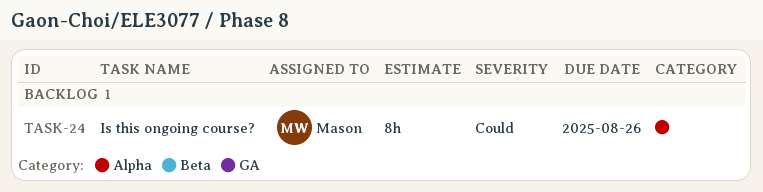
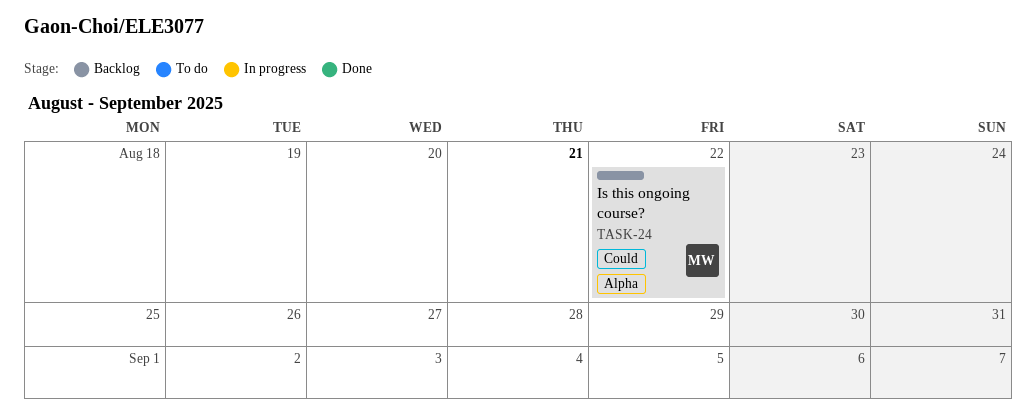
TASK-24, due: Aug 26 -> Aug 22

